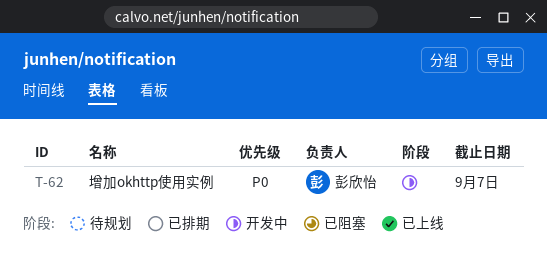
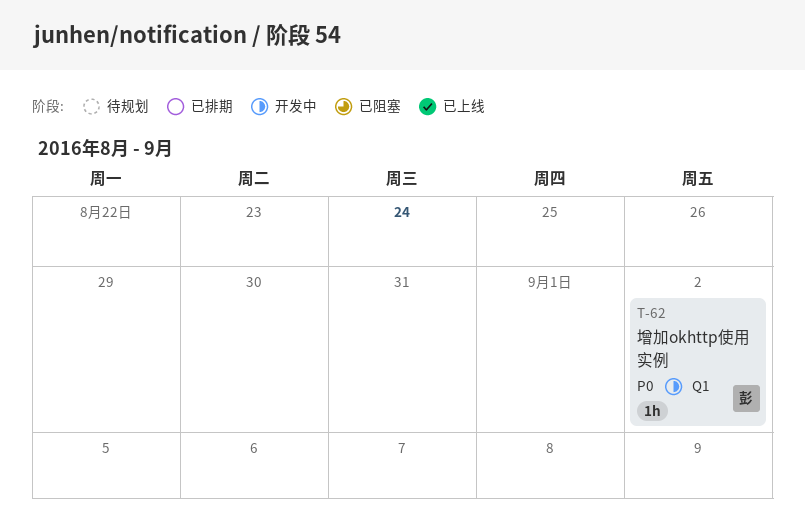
T-62, due: Sep 7 -> Sep 2

